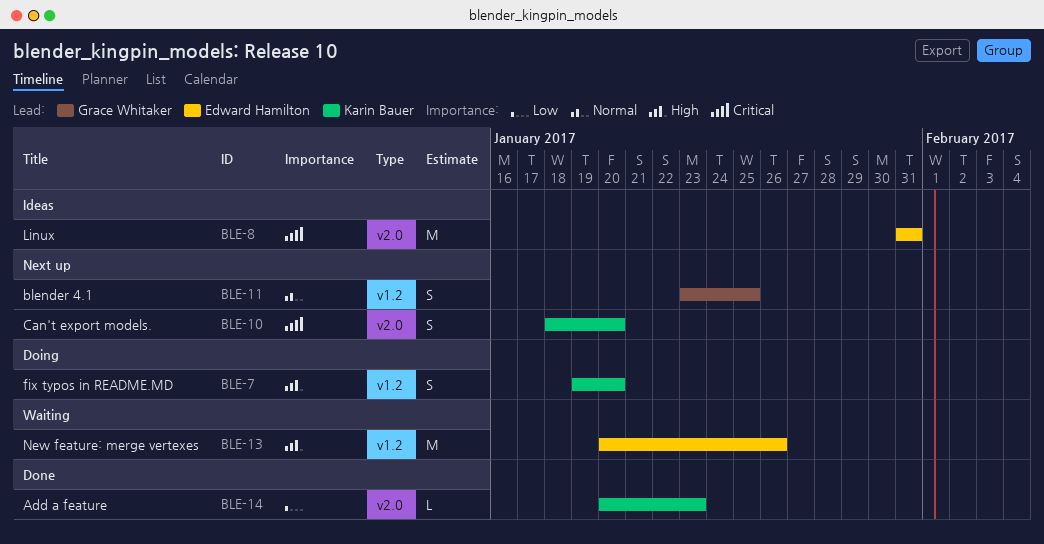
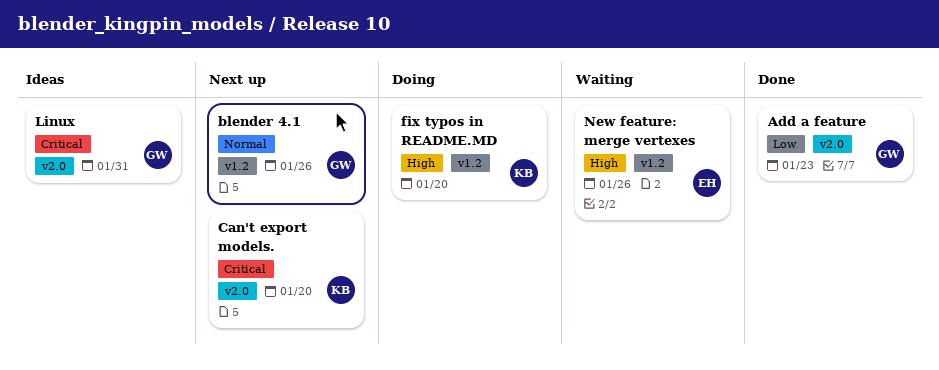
Add a feature, owner: Karin Bauer -> Grace Whitaker
blender 4.1, due: Jan 25 -> Jan 26
Linux, owner: Edward Hamilton -> Grace Whitaker

